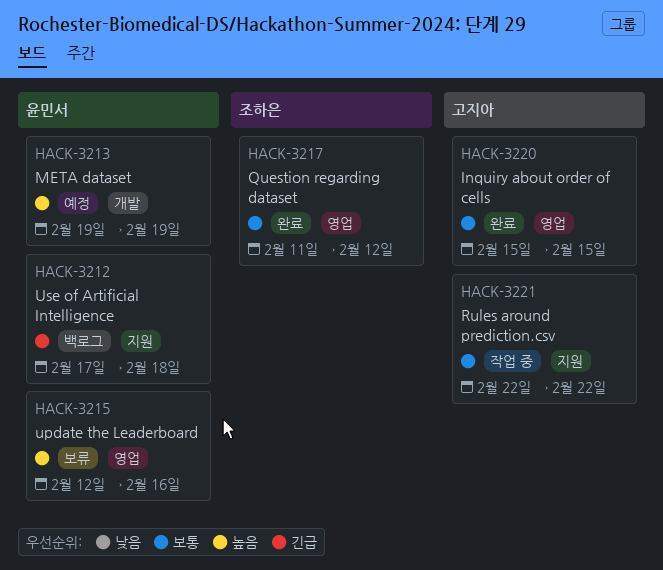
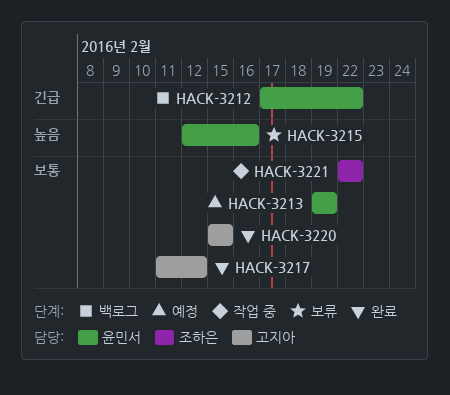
HACK-3212, due: Feb 18 -> Feb 22
HACK-3213, priority: 높음 -> 보통
HACK-3217, owner: 조하은 -> 고지아
HACK-3221, owner: 고지아 -> 조하은

